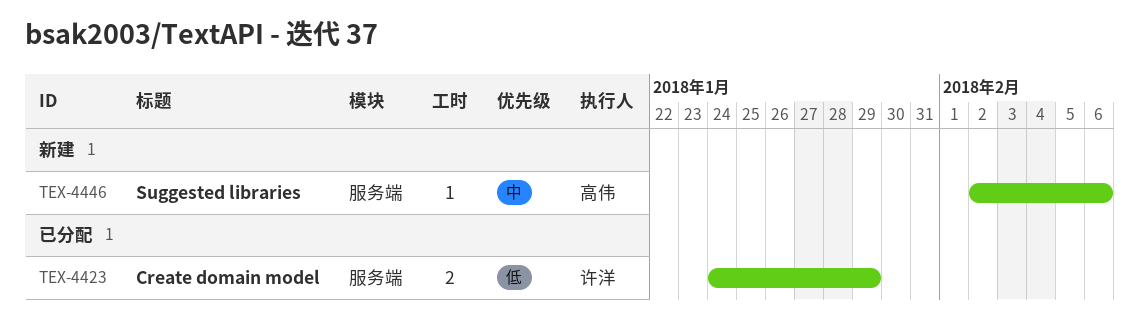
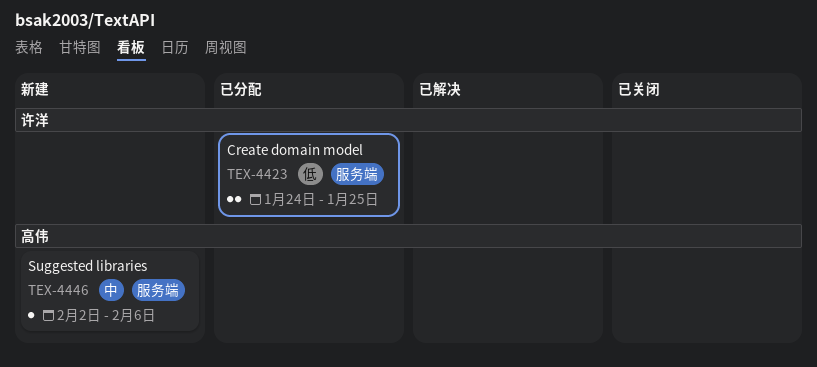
TEX-4423, due: Jan 29 -> Jan 25

